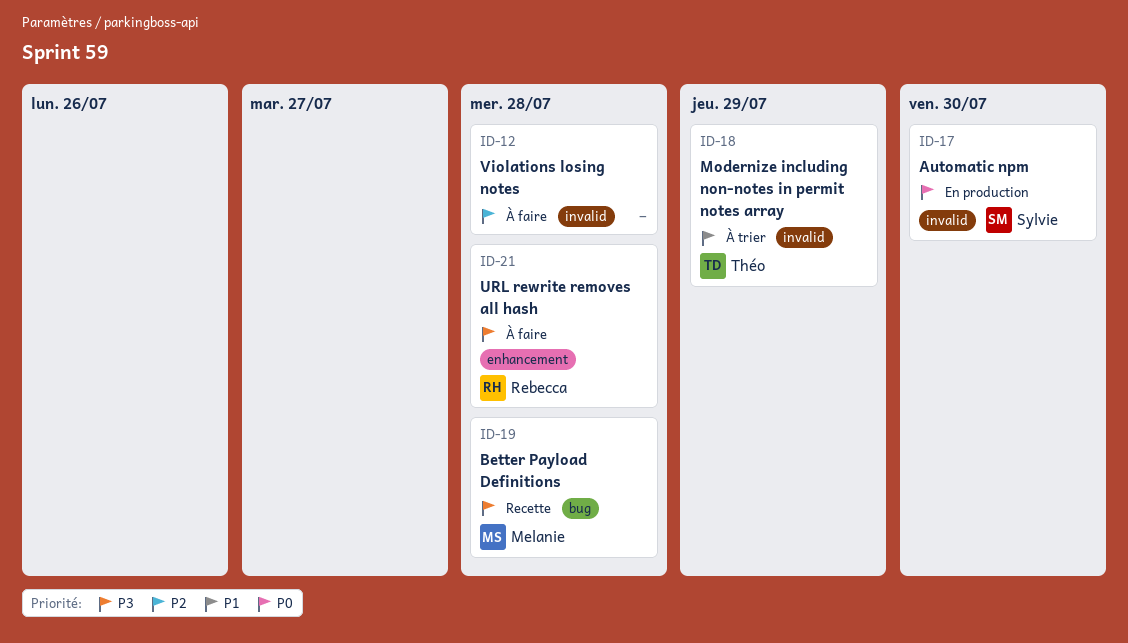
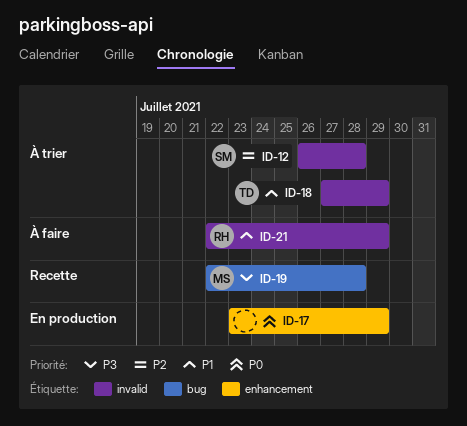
ID-12, status: À faire -> À trier
ID-12, owner: none -> Sylvie
ID-17, owner: Sylvie -> none
ID-17, label: invalid -> enhancement
ID-17, due: Jul 30 -> Jul 29
ID-21, priority: P3 -> P1
ID-21, label: enhancement -> invalid
ID-21, due: Jul 28 -> Jul 29

